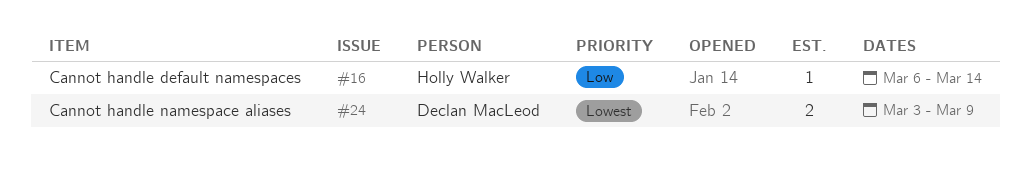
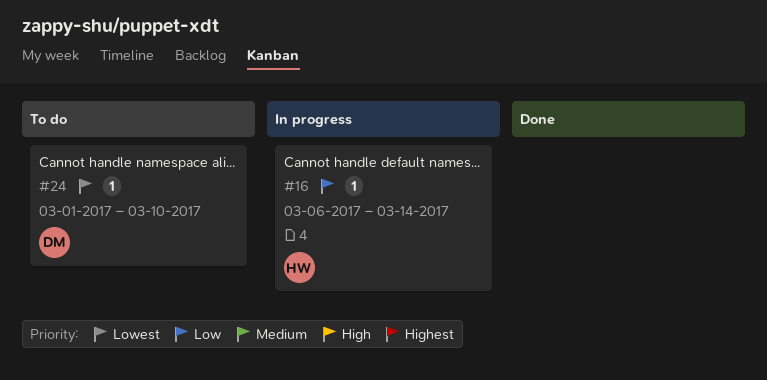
#24, estimate: 2 -> 1
#24, start: Mar 3 -> Mar 1
#24, due: Mar 9 -> Mar 10

